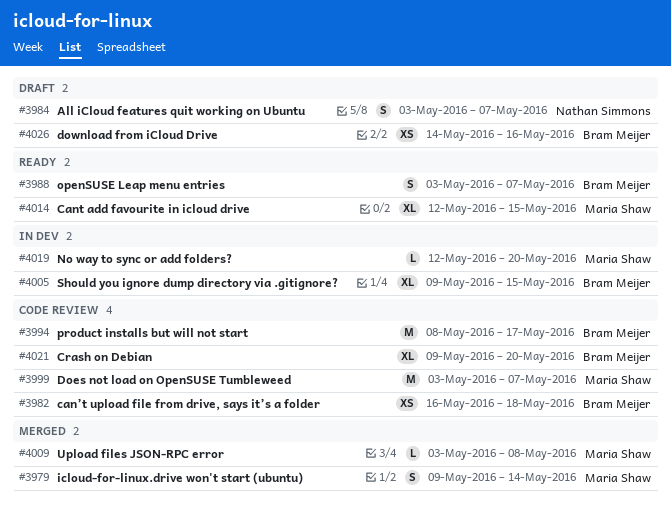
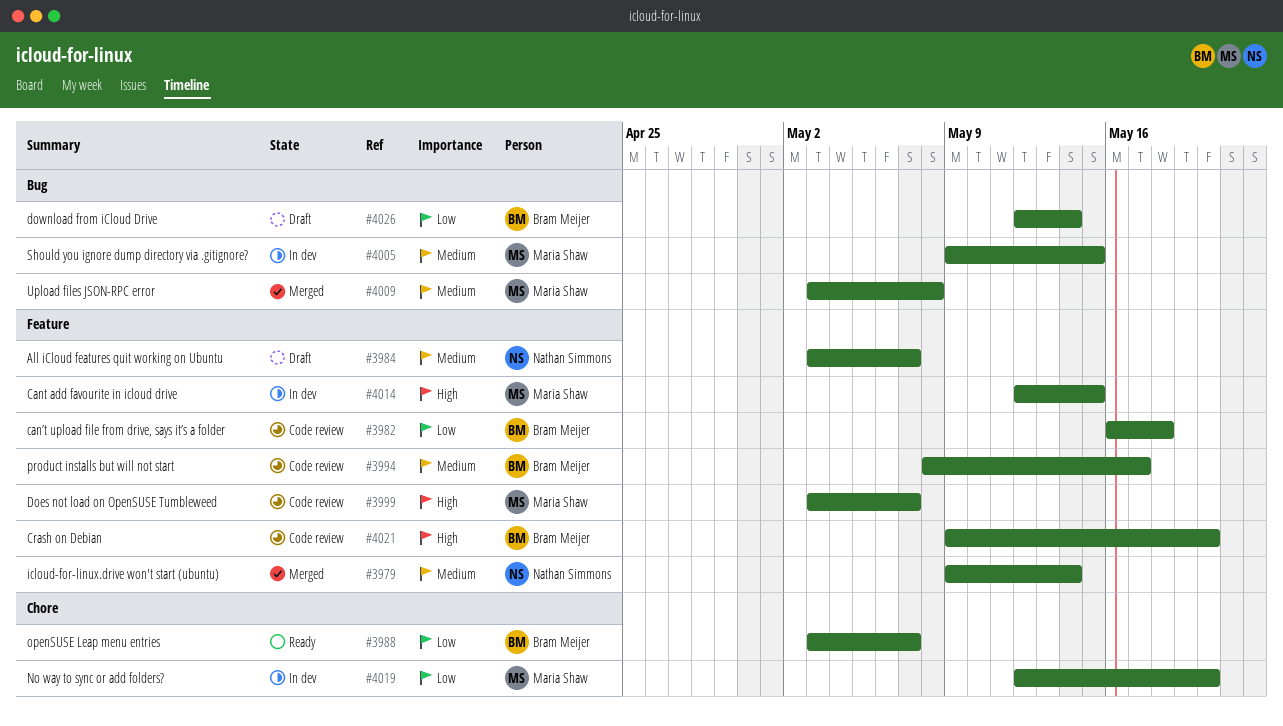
#3979, owner: Maria Shaw -> Nathan Simmons
#4005, owner: Bram Meijer -> Maria Shaw
#4014, status: Ready -> In dev
#4026, start: May 14 -> May 12
#4026, due: May 16 -> May 14

